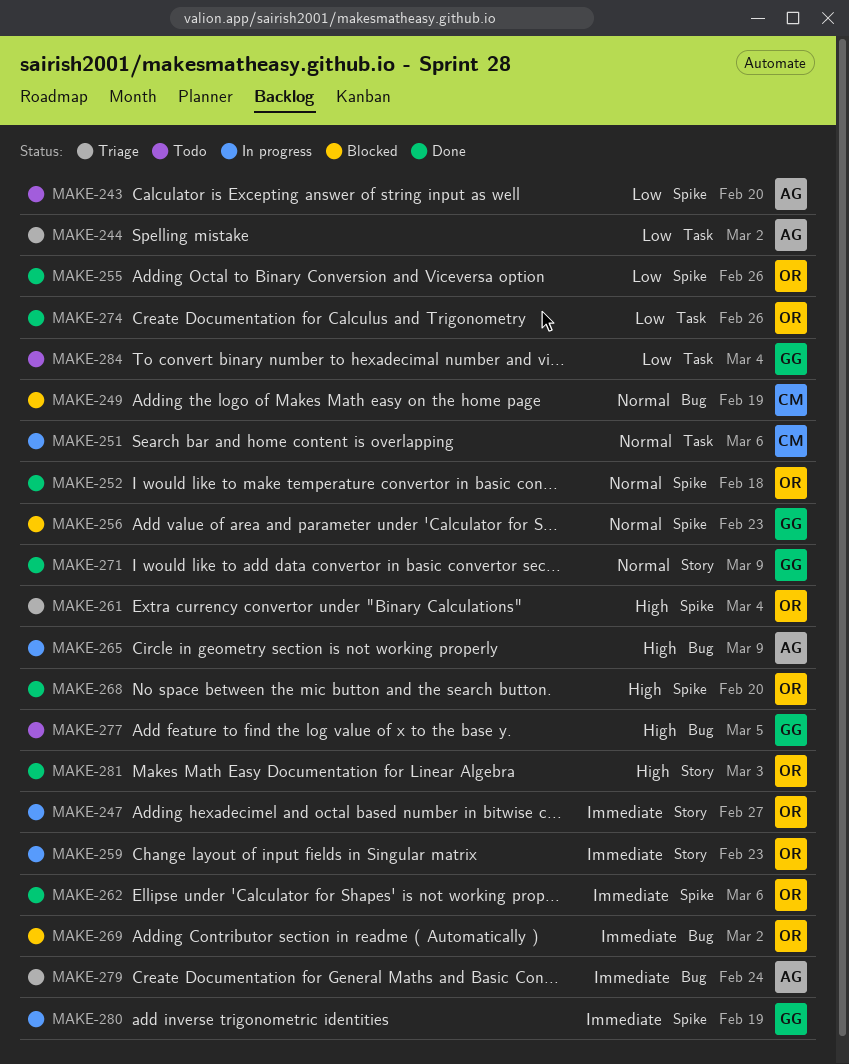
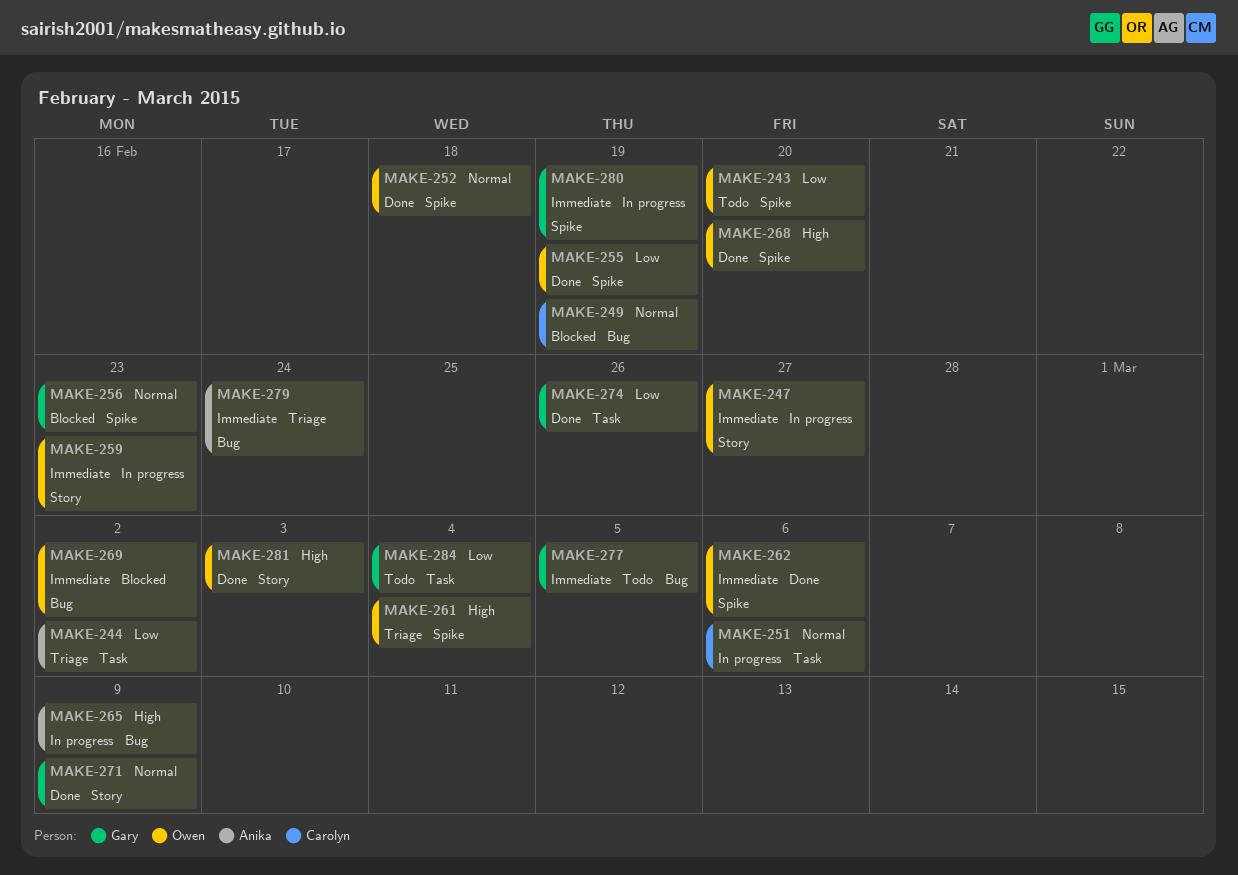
MAKE-243, owner: Anika -> Owen
MAKE-255, due: Feb 26 -> Feb 19
MAKE-274, owner: Owen -> Gary
MAKE-277, priority: High -> Immediate

